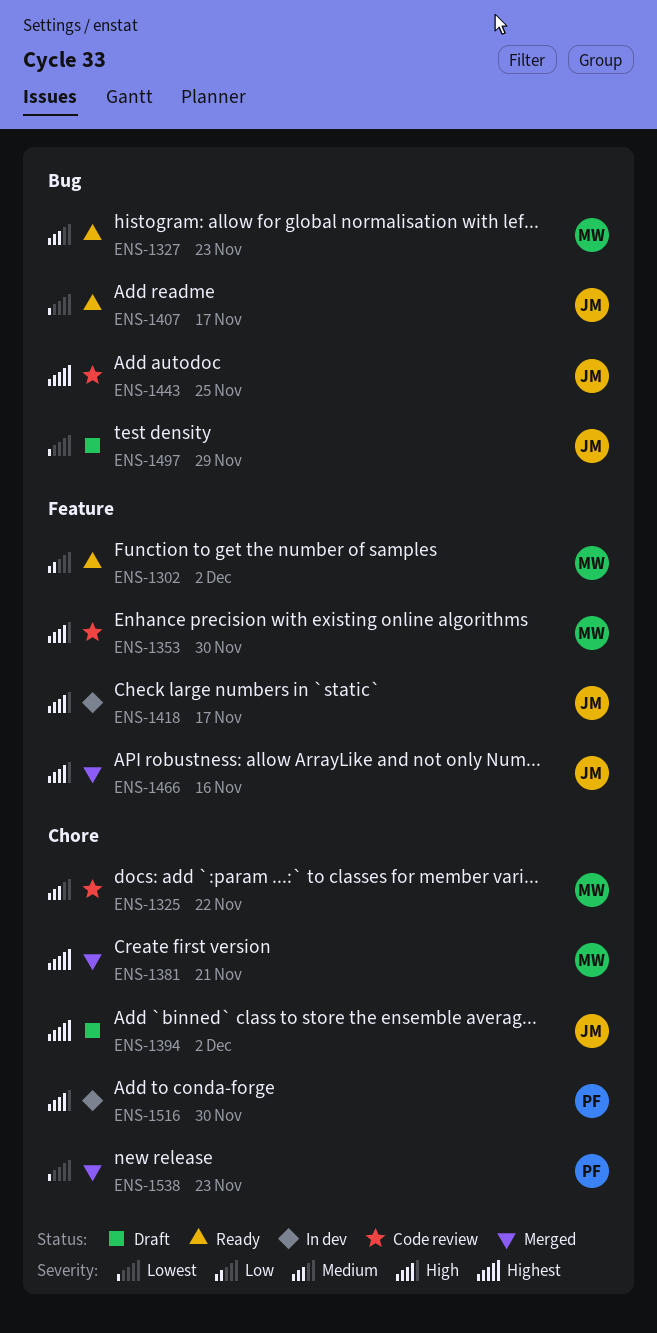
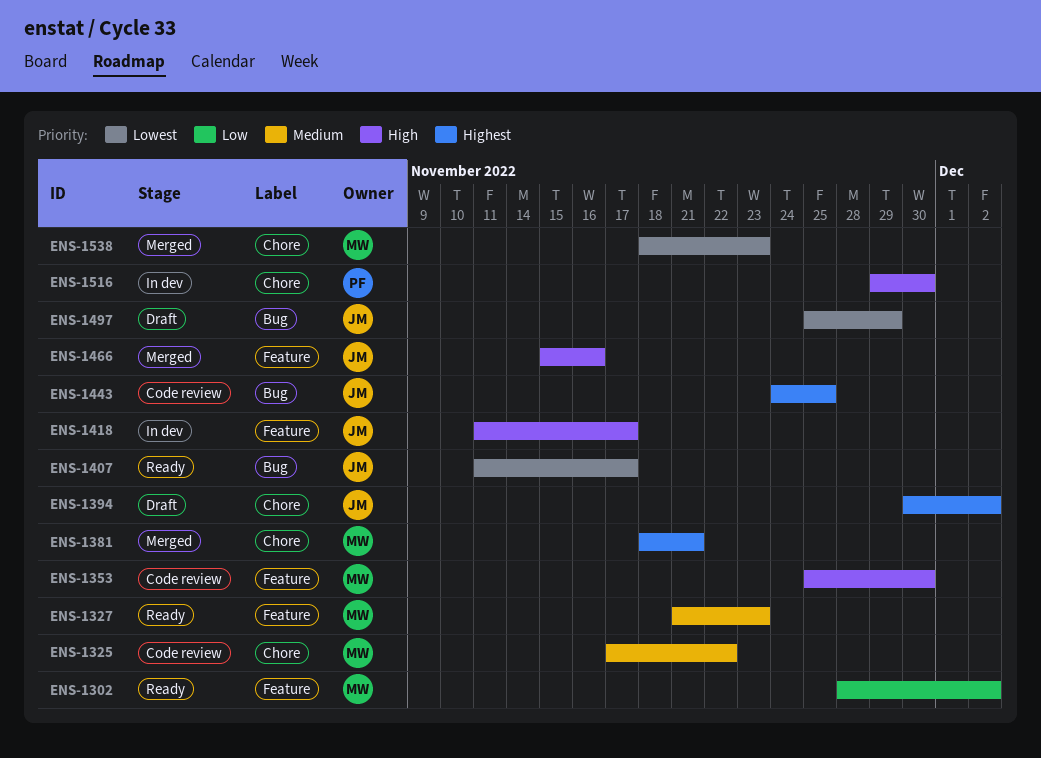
ENS-1327, label: Bug -> Feature
ENS-1538, owner: PF -> MW

